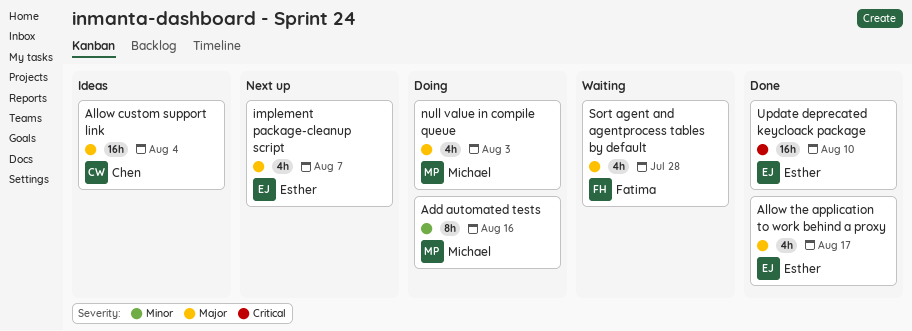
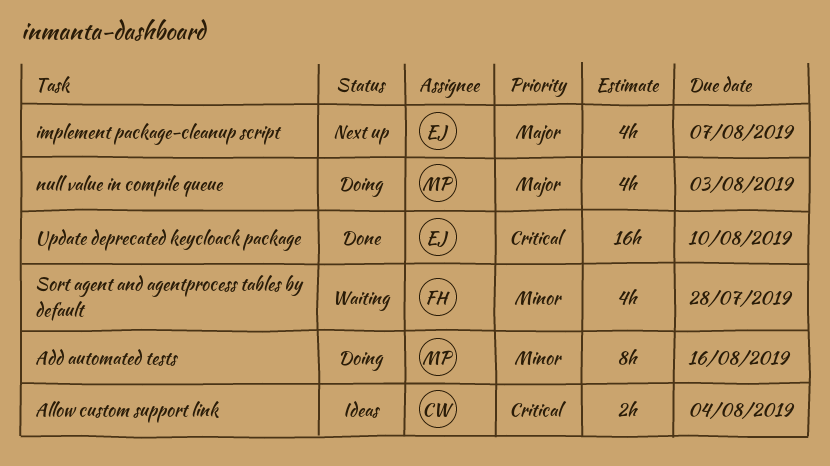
Allow custom support link, priority: Major -> Critical
Allow custom support link, estimate: 16h -> 2h
Allow the application to work behind a proxy: present -> none
Sort agent and agentprocess tables by default, priority: Major -> Minor

